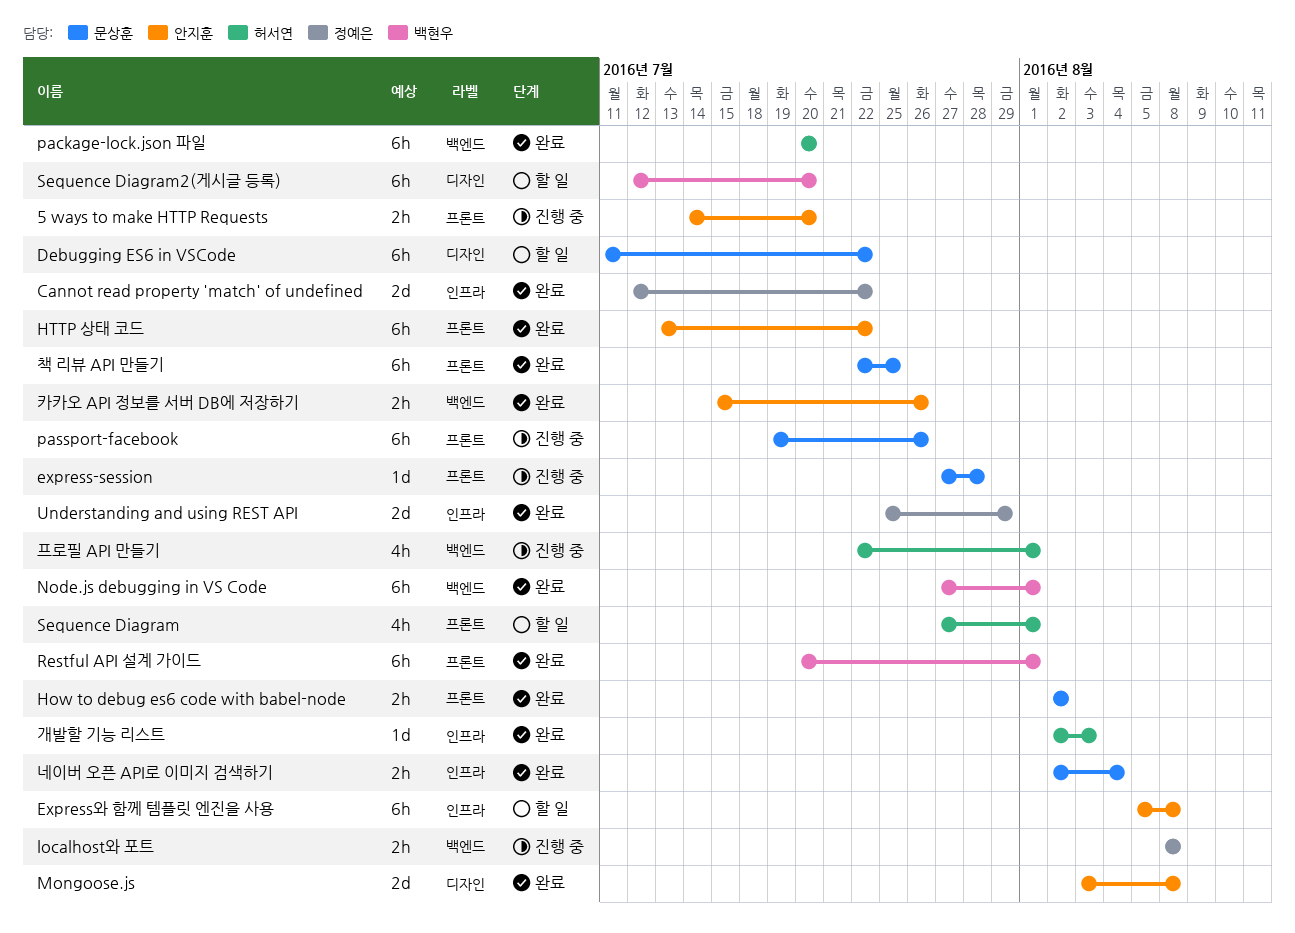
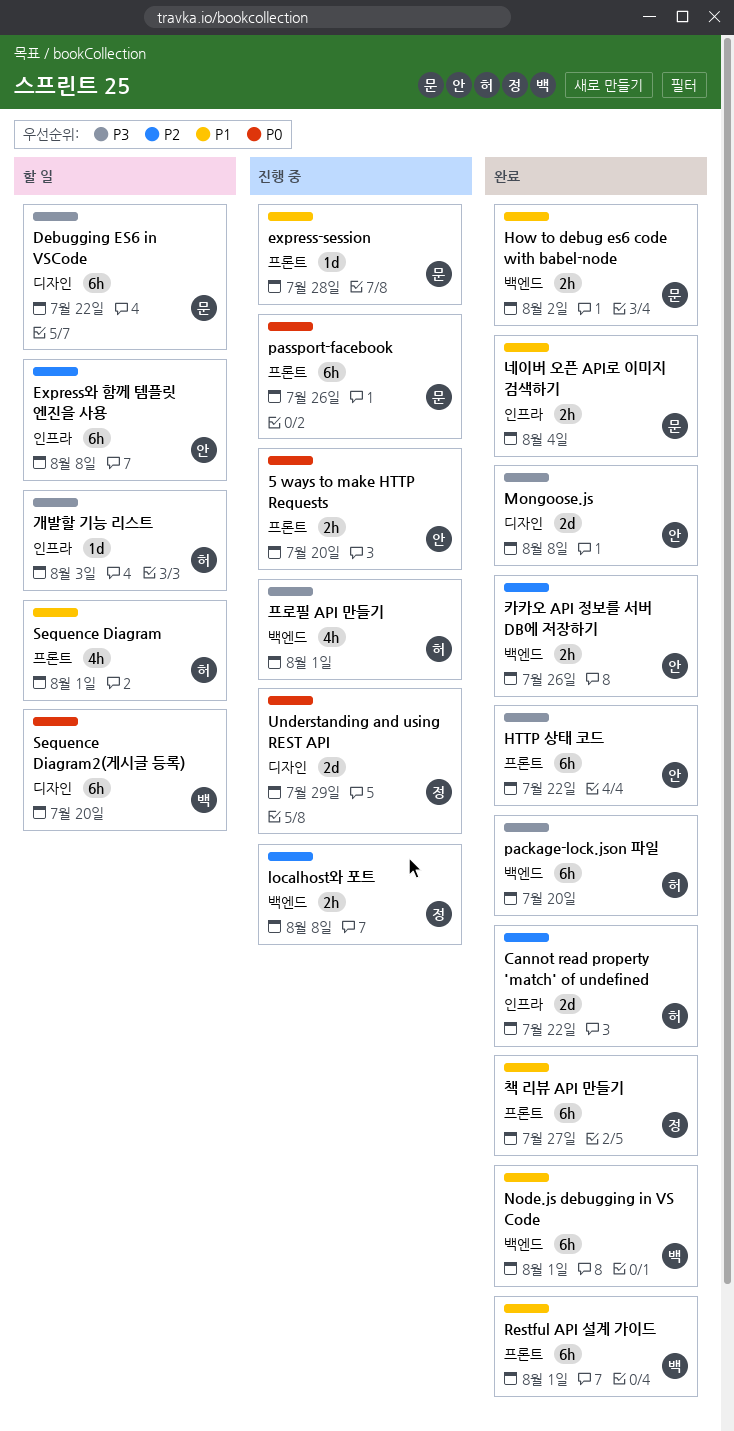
Cannot read property 'match' of undefined, owner: 정예은 -> 허서연
How to debug es6 code with babel-node, label: 프론트 -> 백엔드
Understanding and using REST API, status: 완료 -> 진행 중
Understanding and using REST API, label: 인프라 -> 디자인
개발할 기능 리스트, status: 완료 -> 할 일
책 리뷰 API 만들기, owner: 문상훈 -> 정예은
책 리뷰 API 만들기, due: Jul 25 -> Jul 27

